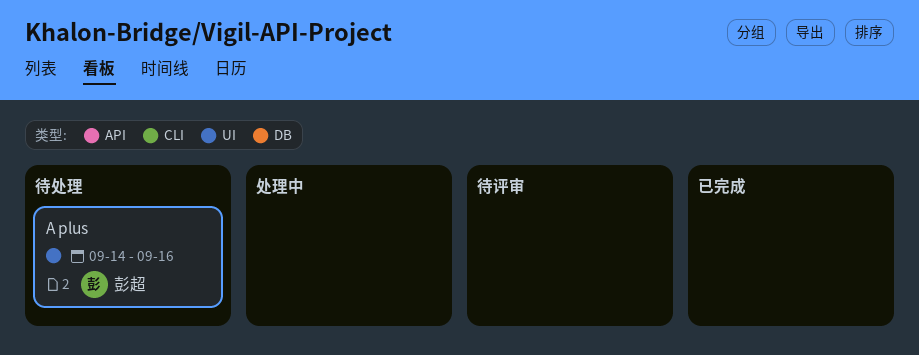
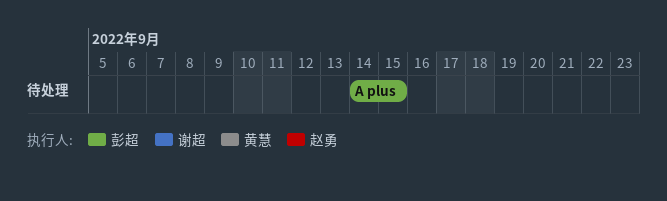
A plus, due: Sep 16 -> Sep 15

